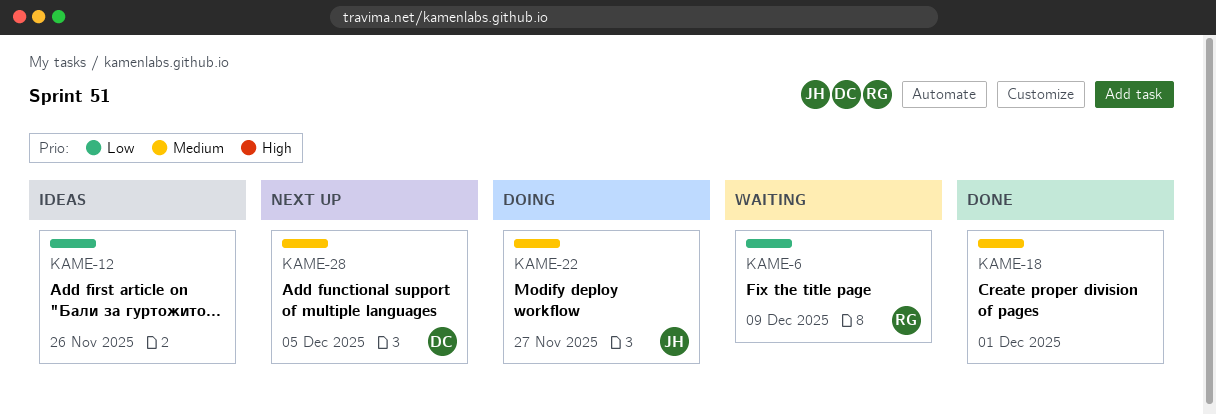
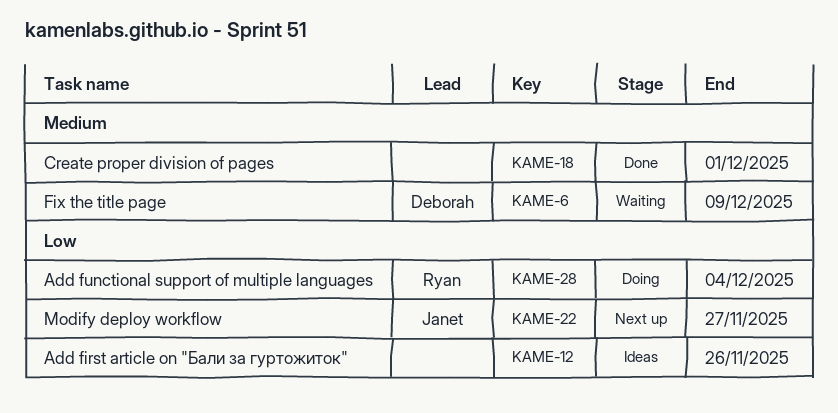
KAME-6, owner: Ryan -> Deborah
KAME-6, priority: Low -> Medium
KAME-22, status: Doing -> Next up
KAME-22, priority: Medium -> Low
KAME-28, status: Next up -> Doing
KAME-28, owner: Deborah -> Ryan
KAME-28, priority: Medium -> Low
KAME-28, due: Dec 5 -> Dec 4

